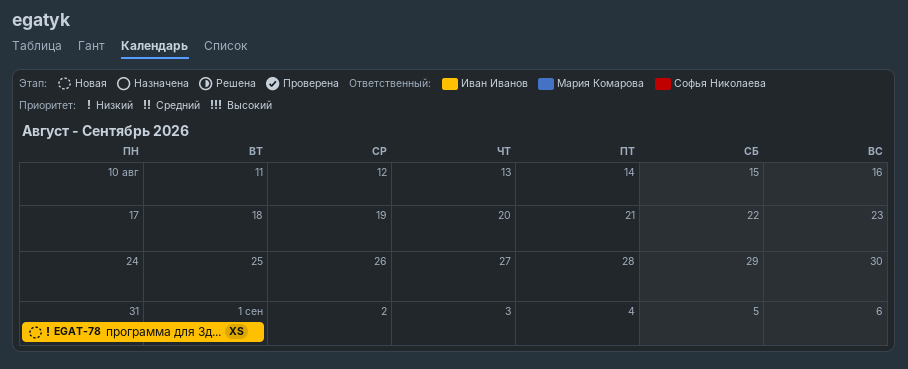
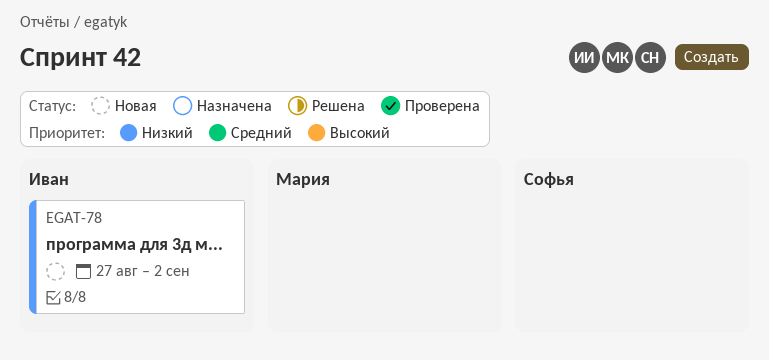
EGAT-78, start: Aug 31 -> Aug 27
EGAT-78, due: Sep 1 -> Sep 2

